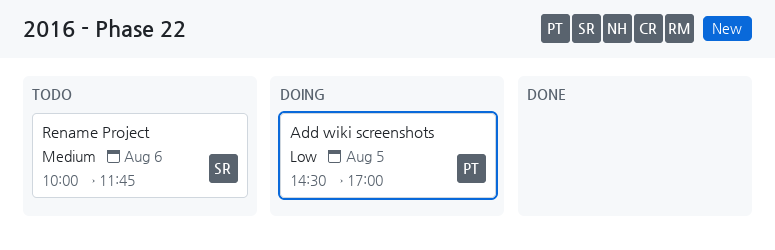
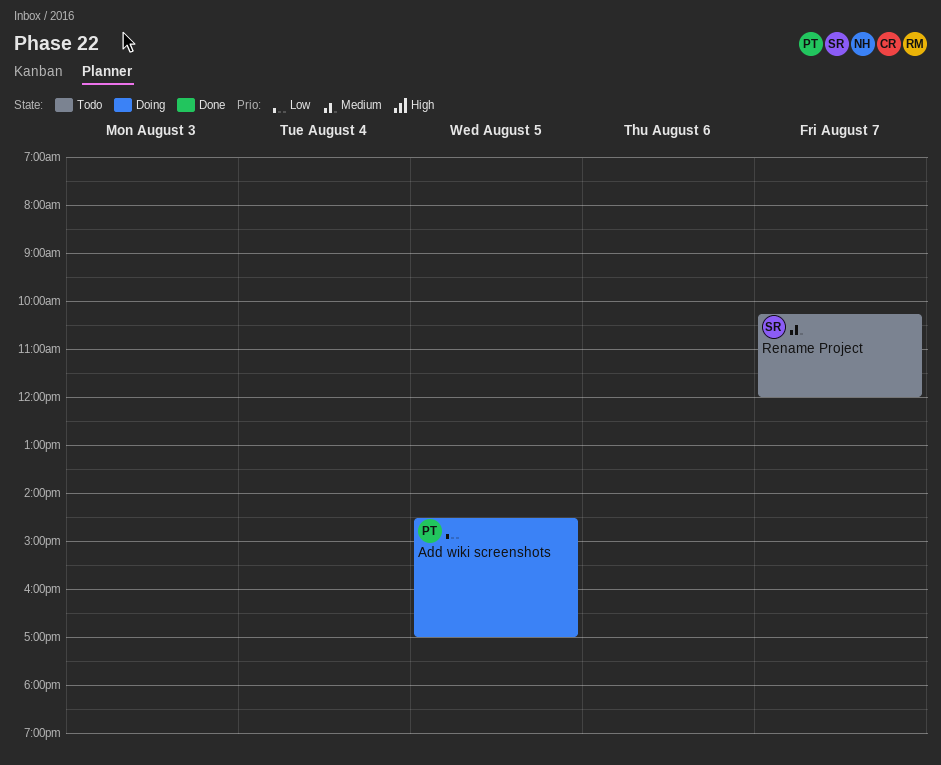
Rename Project, day: Aug 6 -> Aug 7
Rename Project, begins: 10:00 -> 10:15
Rename Project, ends: 11:45 -> 12:00

